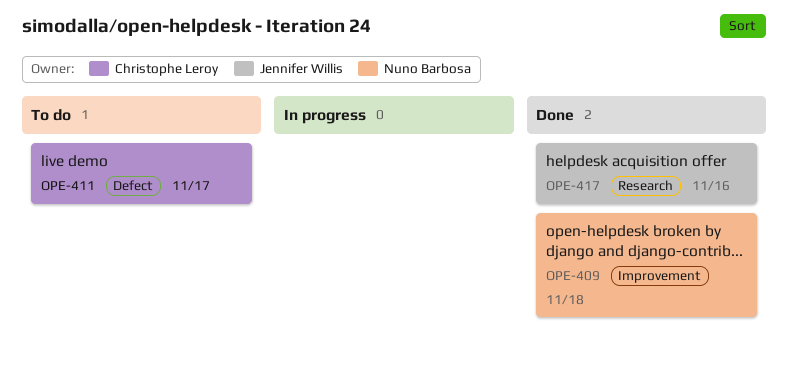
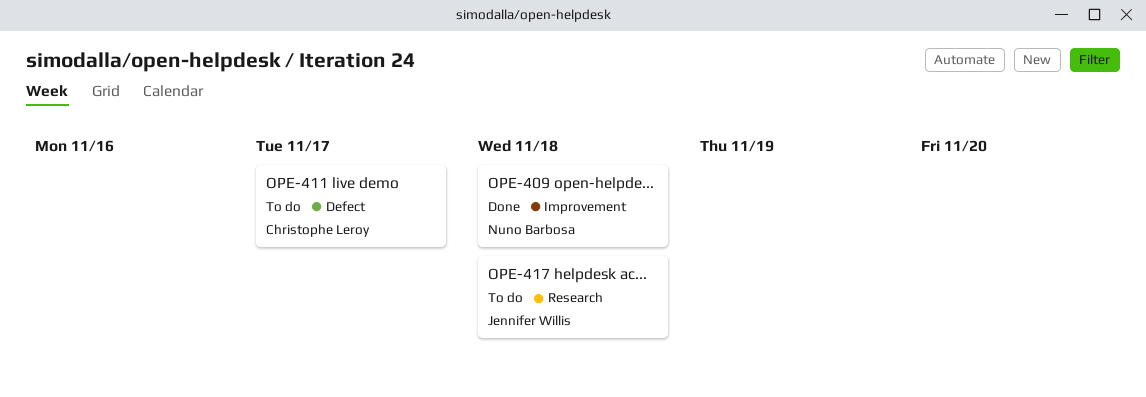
OPE-417, status: Done -> To do
OPE-417, due: Nov 16 -> Nov 18

